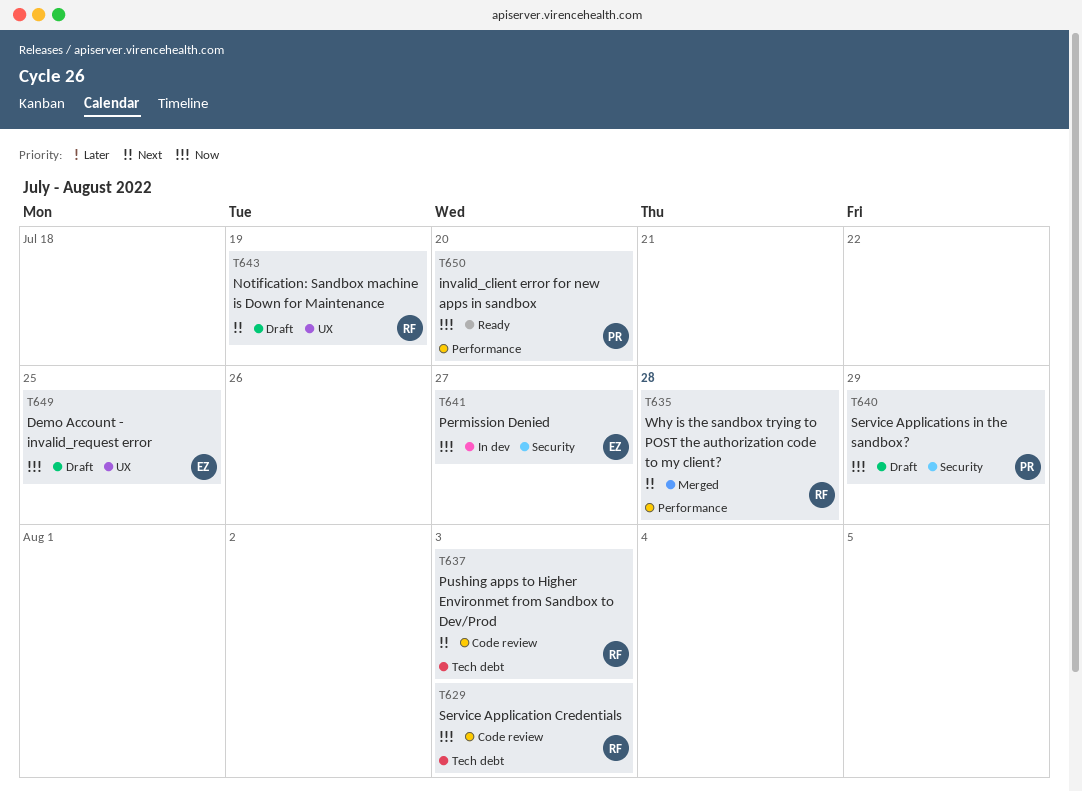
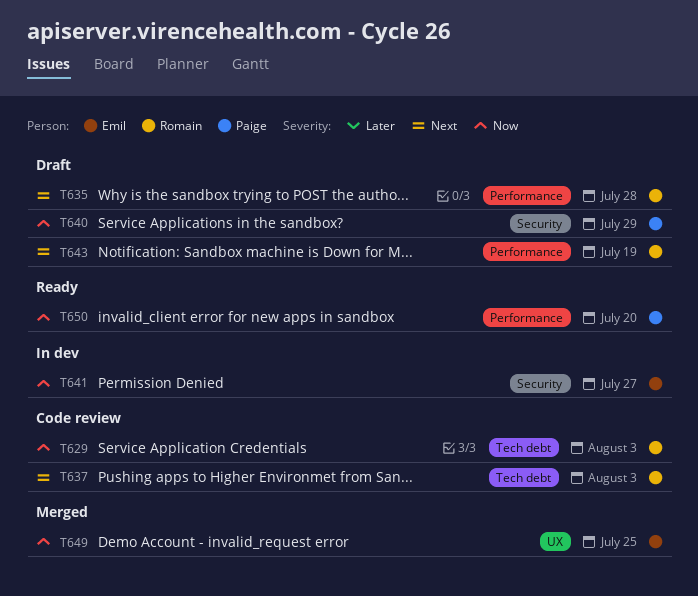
T635, status: Merged -> Draft
T643, label: UX -> Performance
T649, status: Draft -> Merged

